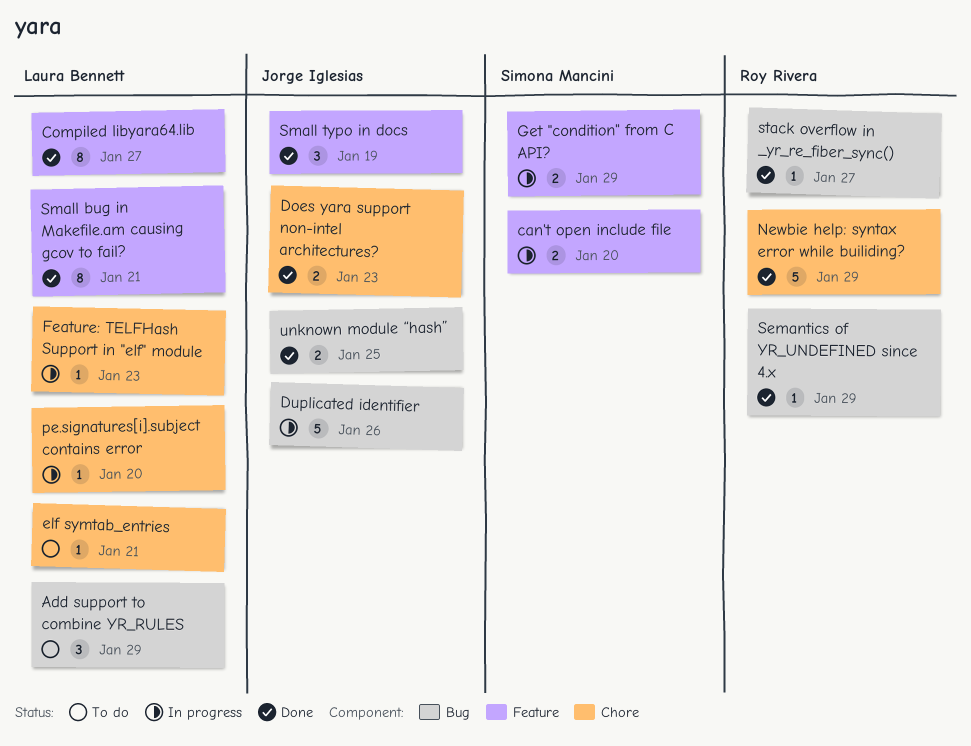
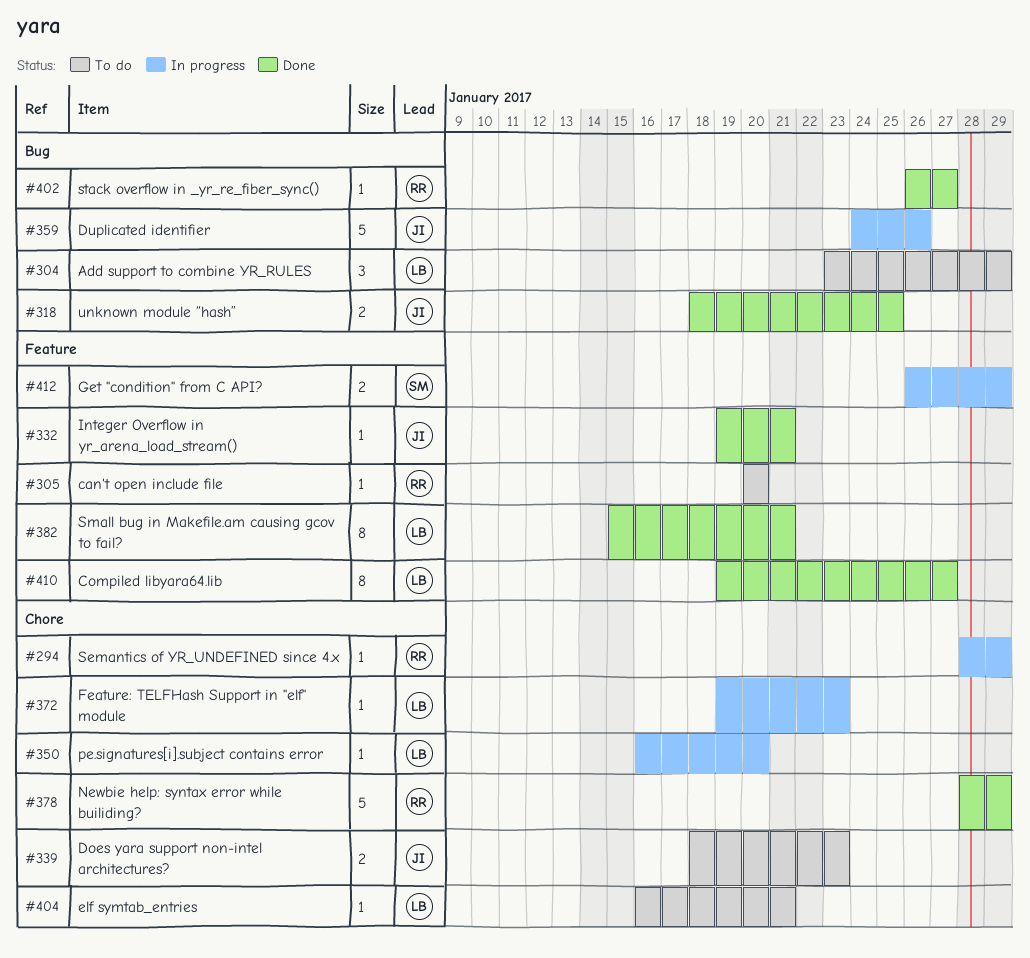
can't open include file, status: In progress -> To do
can't open include file, owner: Simona Mancini -> Roy Rivera
can't open include file, estimate: 2 -> 1
Does yara support non-intel architectures?, status: Done -> To do
Integer Overflow in yr_arena_load_stream(): none -> present
Semantics of YR_UNDEFINED since 4.x, status: Done -> In progress
Semantics of YR_UNDEFINED since 4.x, label: Bug -> Chore
Small typo in docs: present -> none

